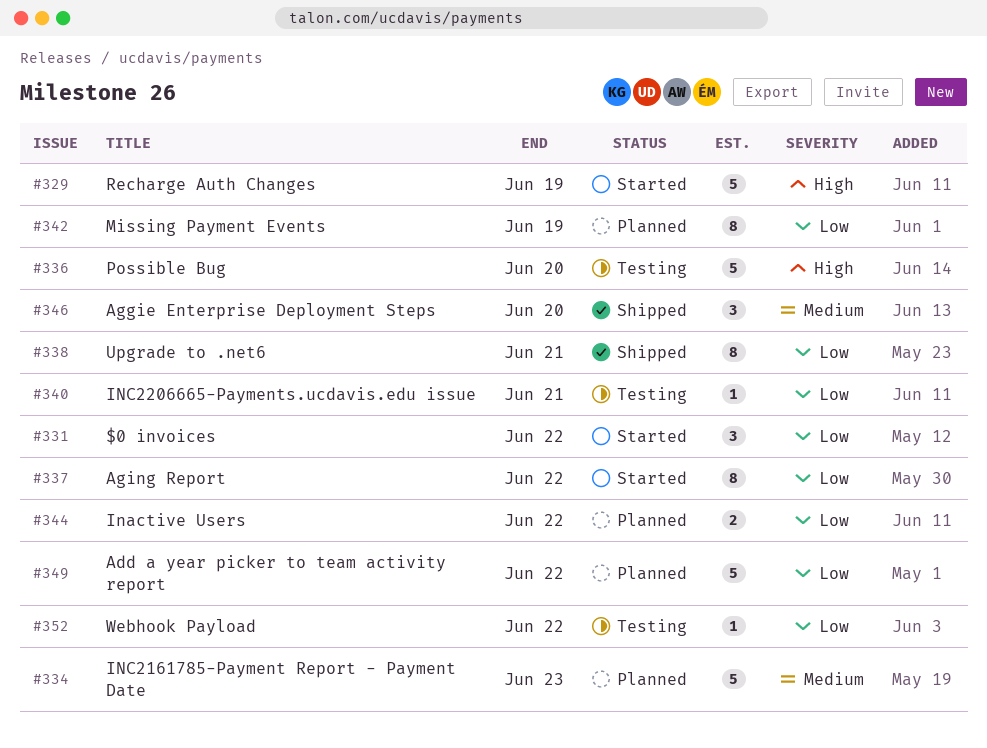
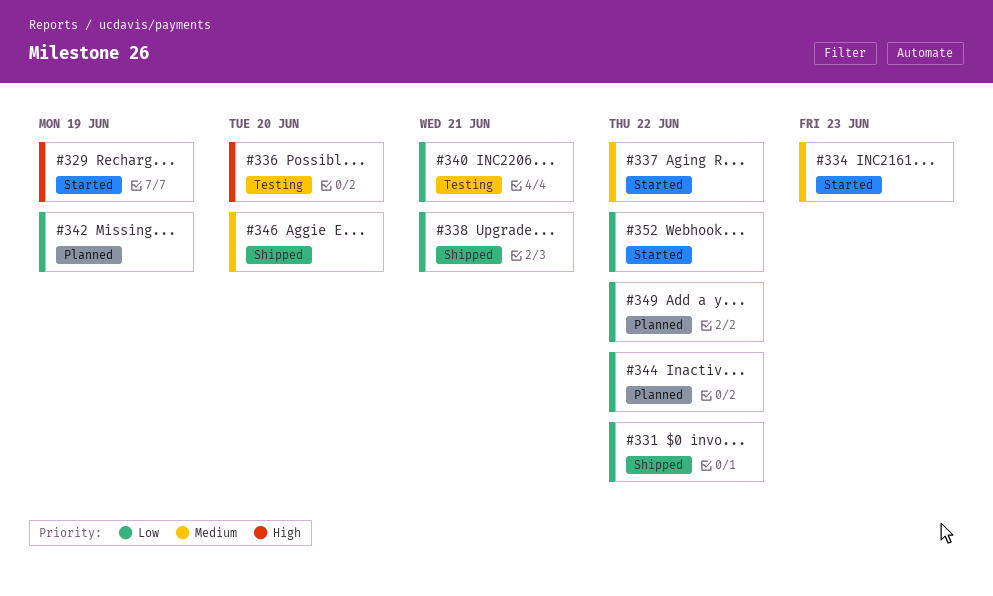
#331, status: Started -> Shipped
#334, status: Planned -> Started
#337, priority: Low -> Medium
#352, status: Testing -> Started

